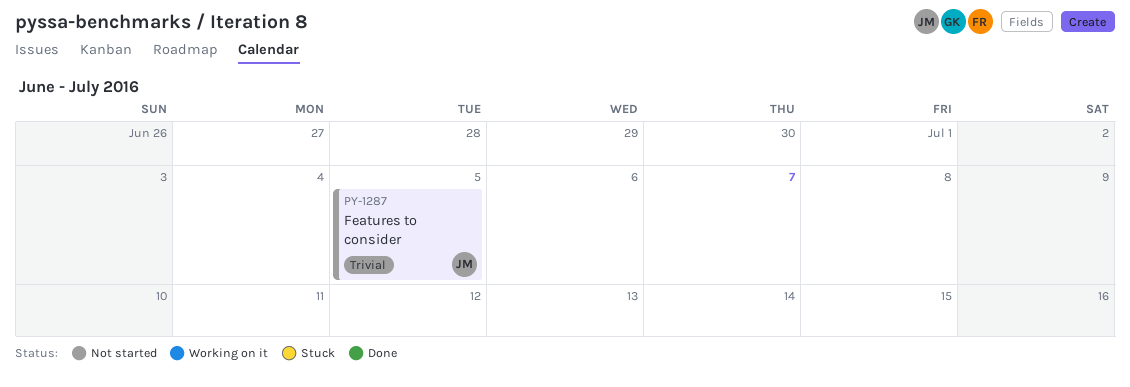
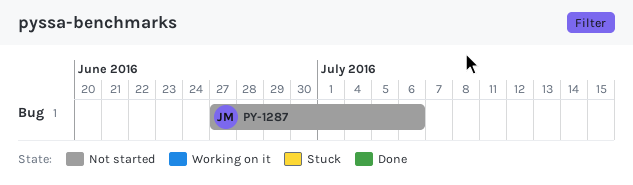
PY-1287, due: Jul 5 -> Jul 6

